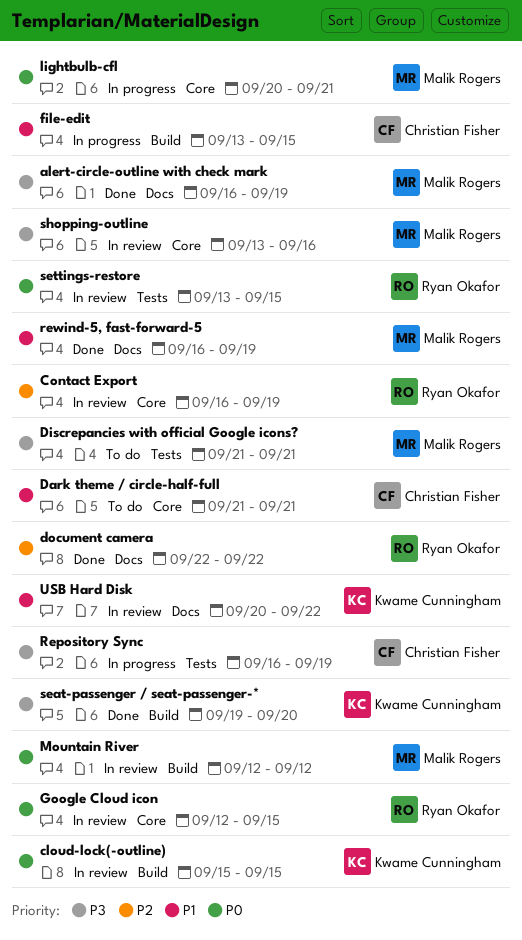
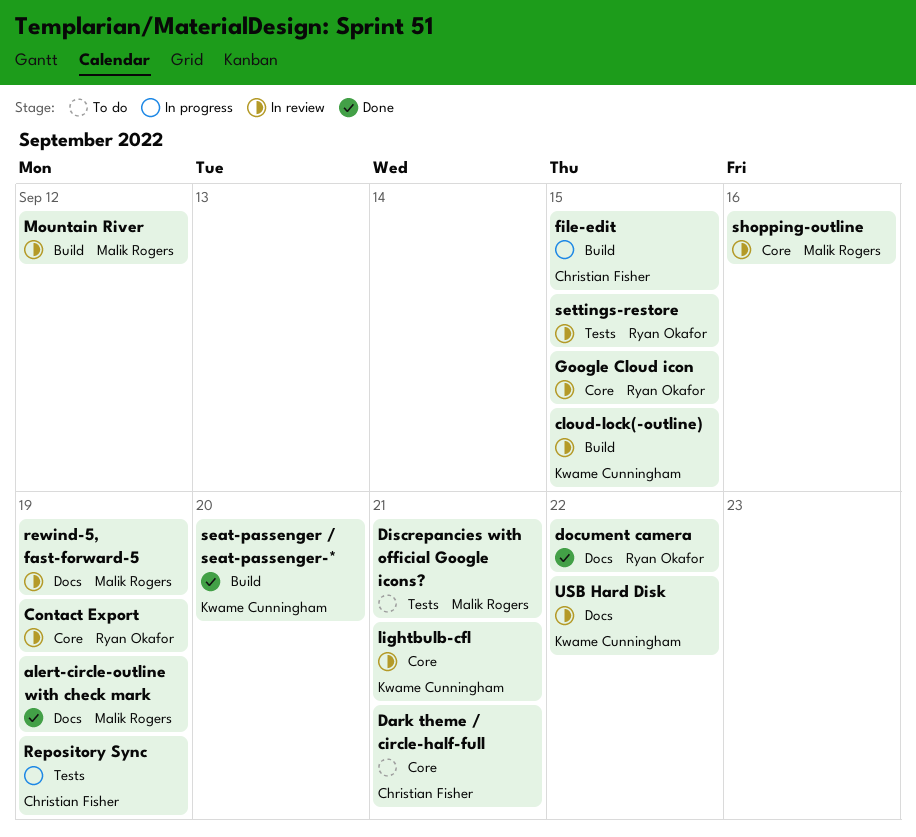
lightbulb-cfl, status: In progress -> In review
lightbulb-cfl, owner: Malik Rogers -> Kwame Cunningham
rewind-5, fast-forward-5, status: Done -> In review

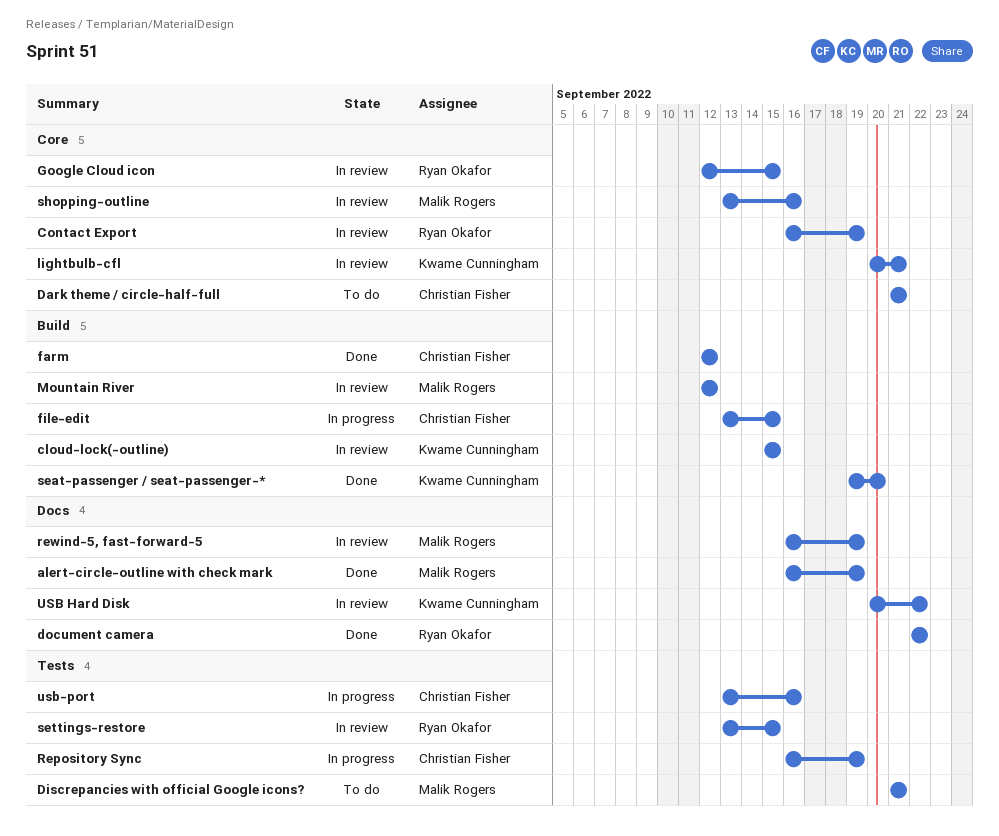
farm: none -> present
usb-port: none -> present

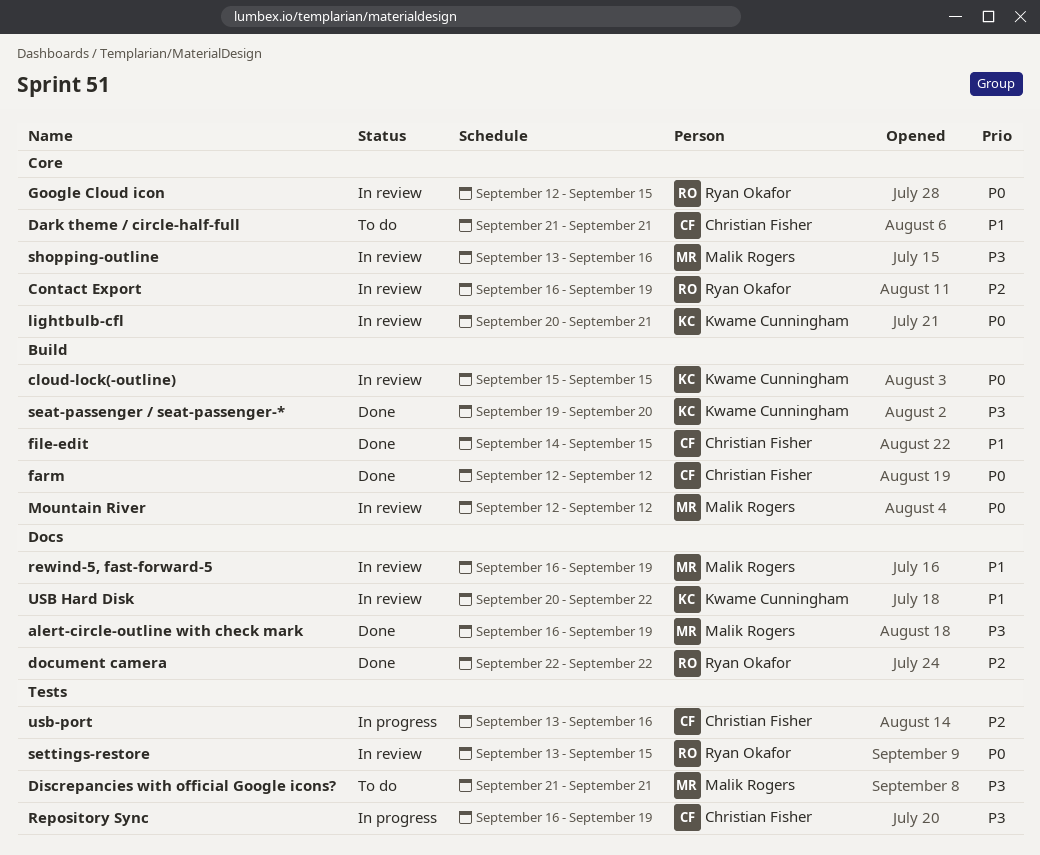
file-edit, status: In progress -> Done
file-edit, start: Sep 13 -> Sep 14

